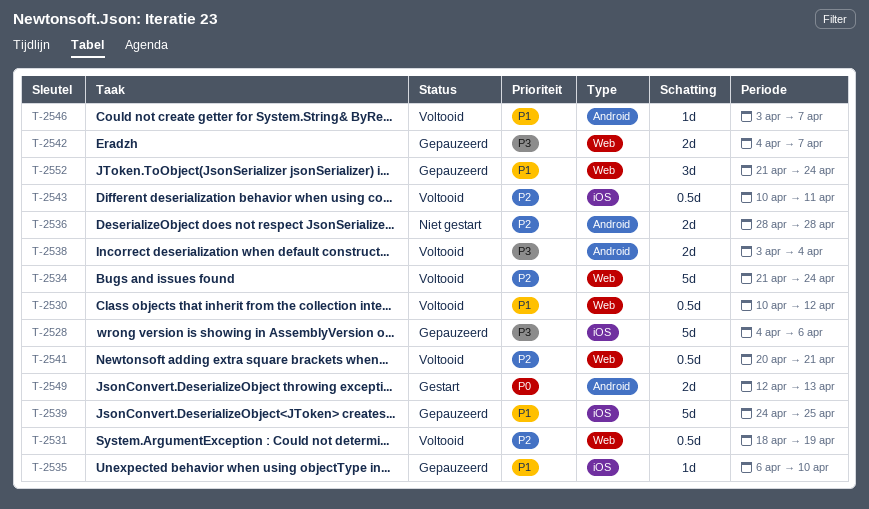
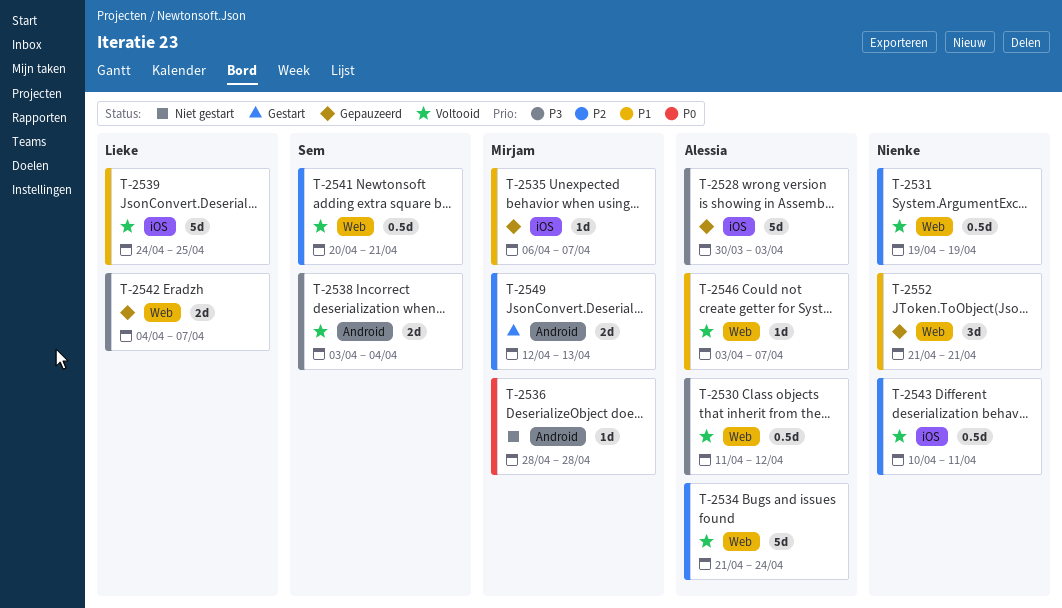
T-2528, start: Apr 4 -> Mar 30
T-2528, due: Apr 6 -> Apr 3
T-2530, priority: P1 -> P3
T-2530, start: Apr 10 -> Apr 11
T-2531, start: Apr 18 -> Apr 19
T-2535, due: Apr 10 -> Apr 7
T-2536, priority: P2 -> P0
T-2536, estimate: 2d -> 1d
T-2539, status: Gepauzeerd -> Voltooid
T-2546, label: Android -> Web
T-2549, priority: P0 -> P2
T-2552, due: Apr 24 -> Apr 21

